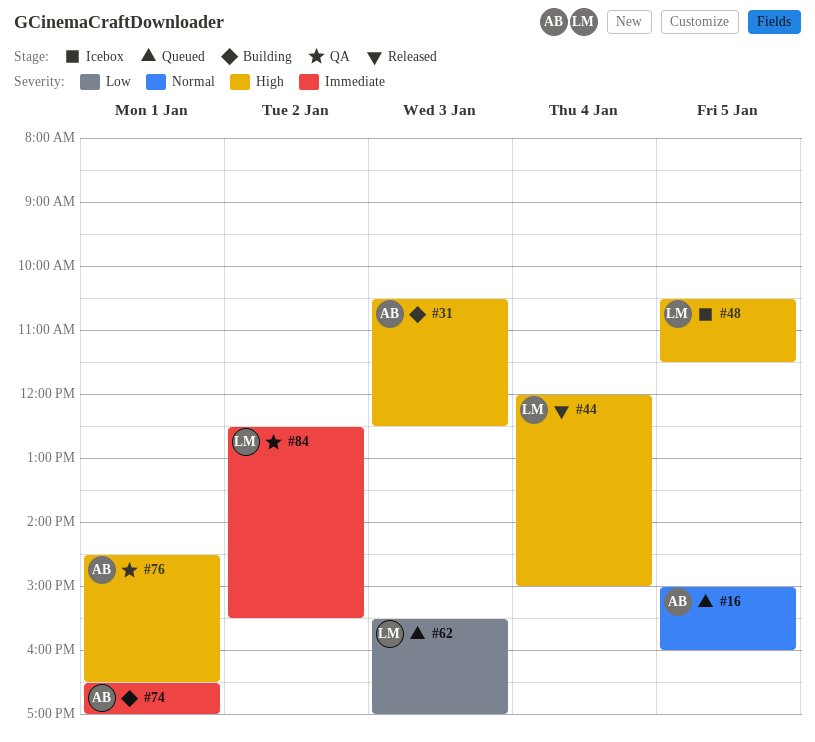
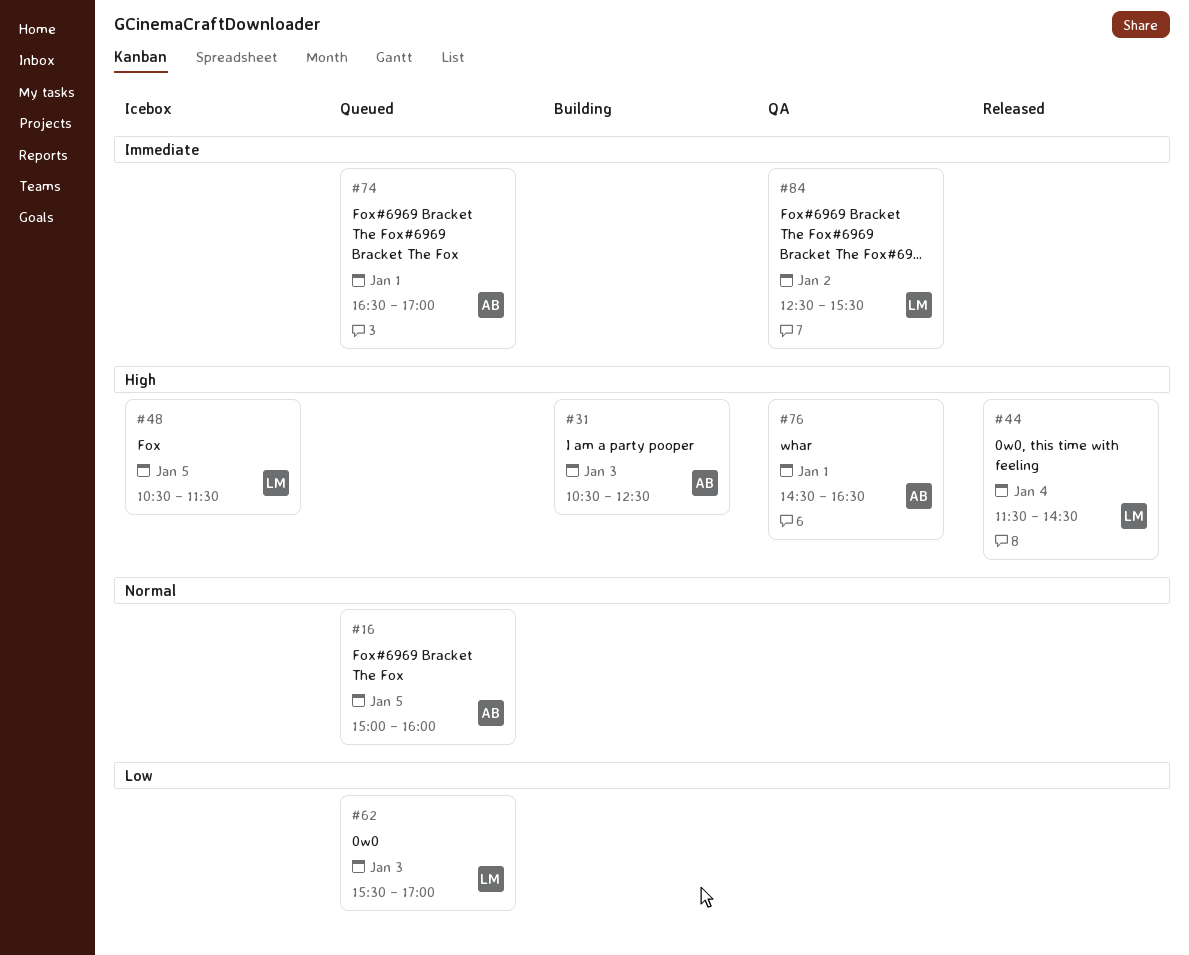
#44, begins: 12:00 -> 11:30
#44, ends: 15:00 -> 14:30
#74, status: Building -> Queued

